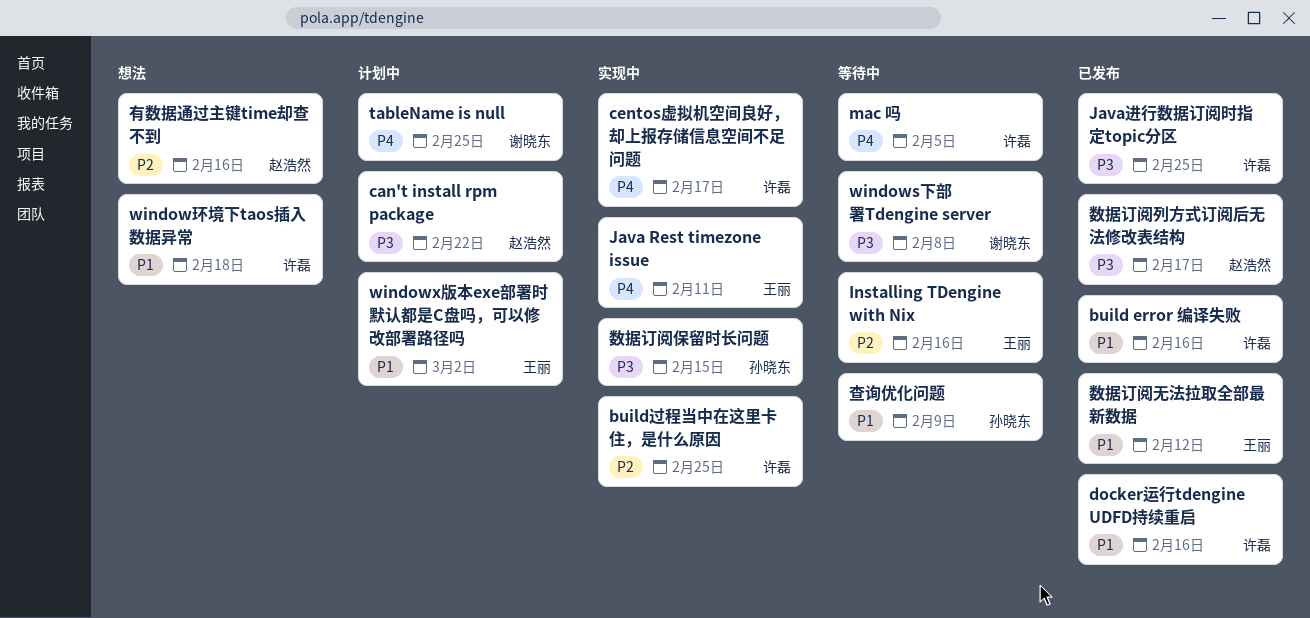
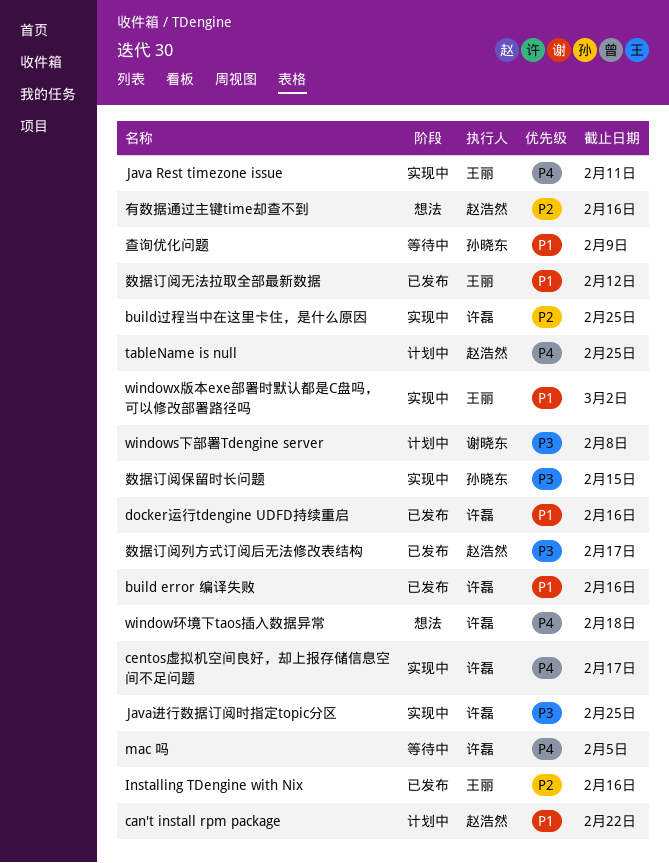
can't install rpm package, priority: P3 -> P1
Installing TDengine with Nix, status: 等待中 -> 已发布
Java进行数据订阅时指定topic分区, status: 已发布 -> 实现中
tableName is null, owner: 谢晓东 -> 赵浩然
windows下部署Tdengine server, status: 等待中 -> 计划中
windowx版本exe部署时默认都是C盘吗，可以修改部署路径吗, status: 计划中 -> 实现中
window环境下taos插入数据异常, priority: P1 -> P4

